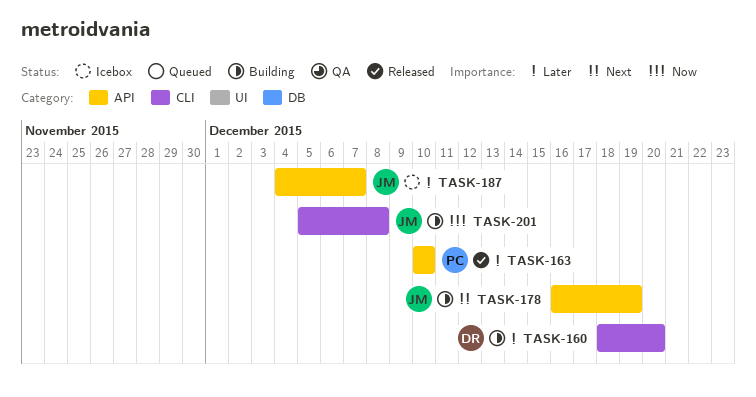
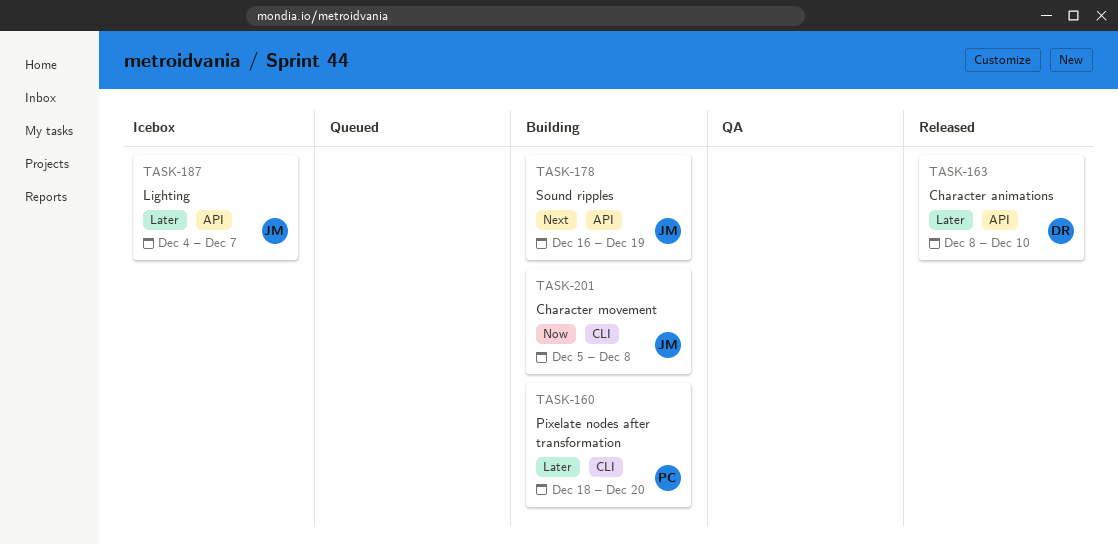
TASK-160, owner: DR -> PC
TASK-163, owner: PC -> DR
TASK-163, start: Dec 10 -> Dec 8

